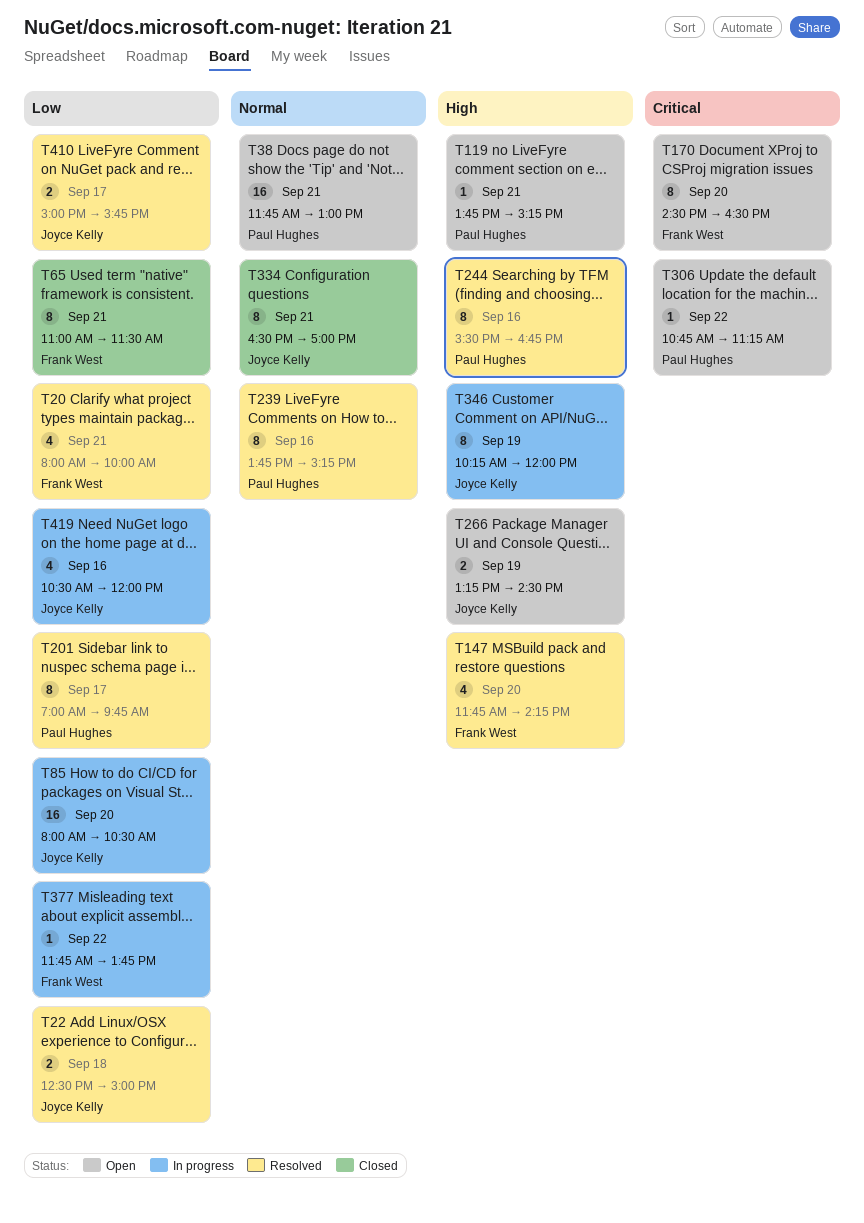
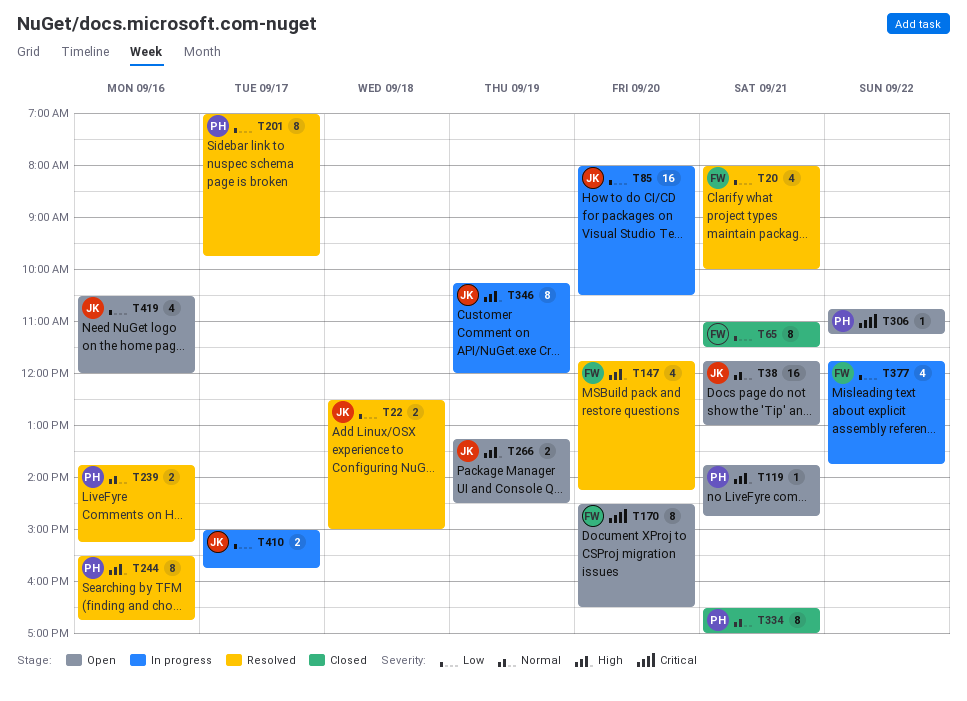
T38, owner: Paul Hughes -> Joyce Kelly
T119, ends: 15:15 -> 14:45
T239, estimate: 8 -> 2
T334, owner: Joyce Kelly -> Paul Hughes
T377, estimate: 1 -> 4
T410, status: Resolved -> In progress
T419, status: In progress -> Open

